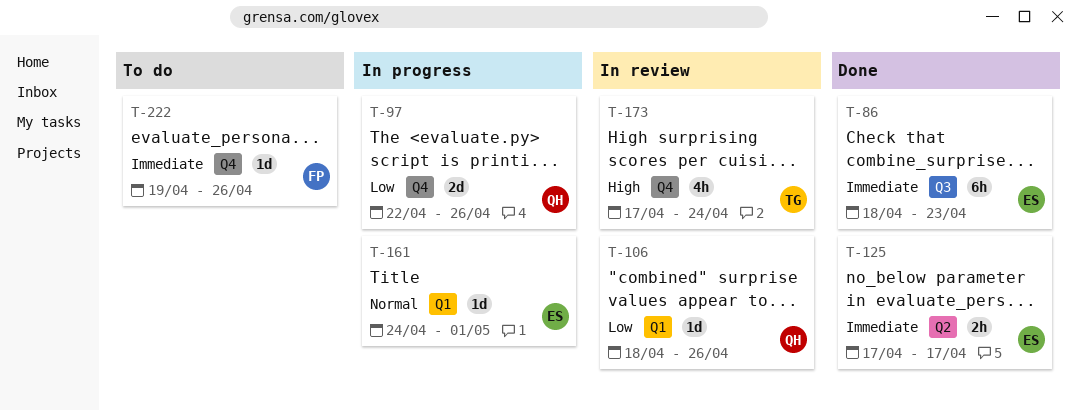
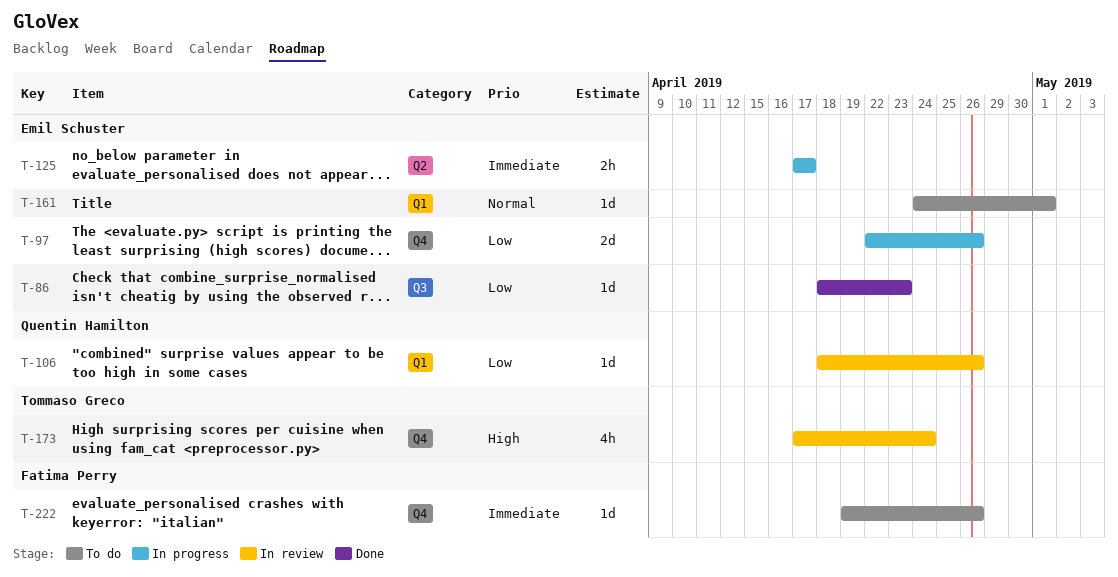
T-86, priority: Immediate -> Low
T-86, estimate: 6h -> 1d
T-97, owner: Quentin Hamilton -> Emil Schuster
T-125, status: Done -> In progress
T-161, status: In progress -> To do

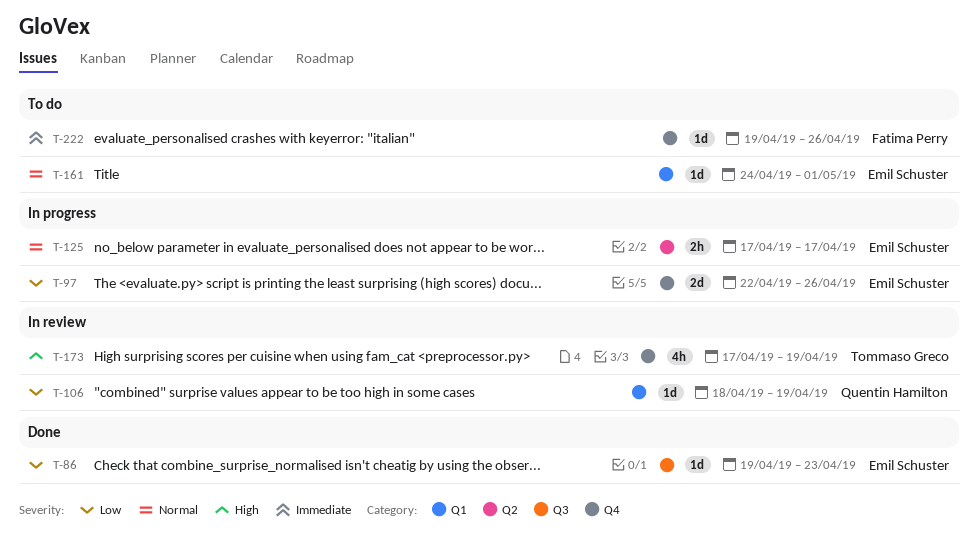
T-86, start: Apr 18 -> Apr 19
T-106, due: Apr 26 -> Apr 19
T-125, priority: Immediate -> Normal
T-173, due: Apr 24 -> Apr 19

